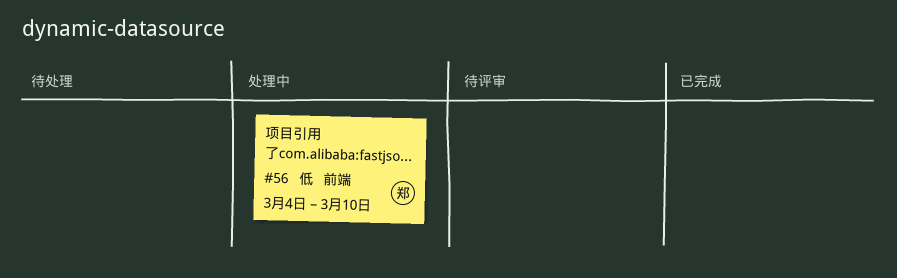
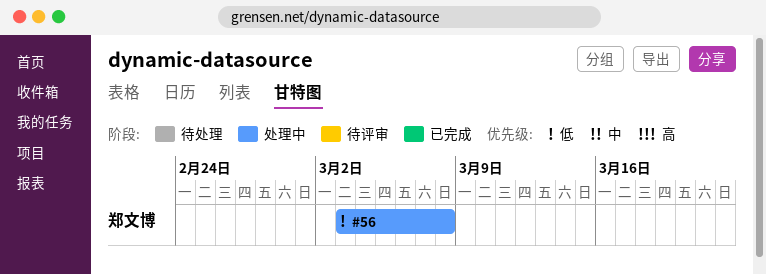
#56, start: Mar 4 -> Mar 3
#56, due: Mar 10 -> Mar 8

